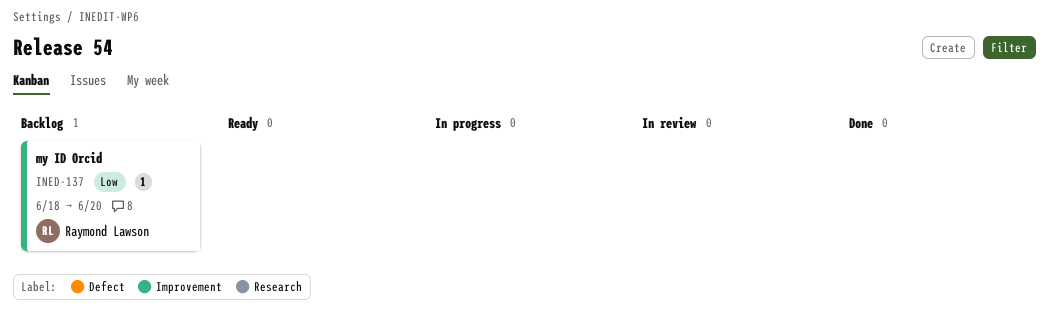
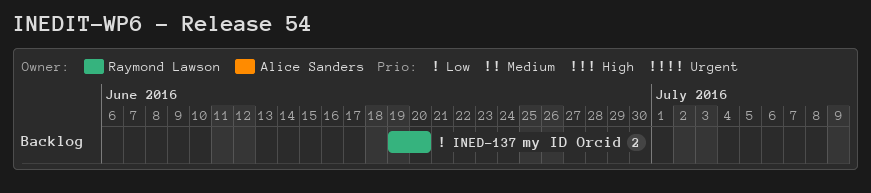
INED-137, estimate: 1 -> 2
INED-137, start: Jun 18 -> Jun 19

